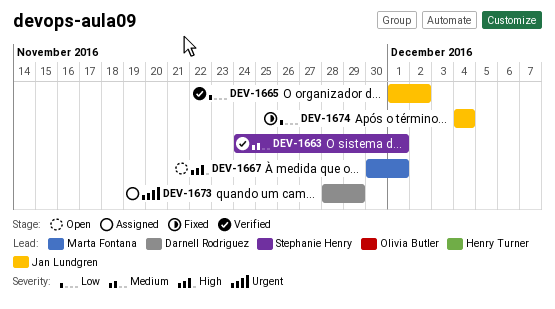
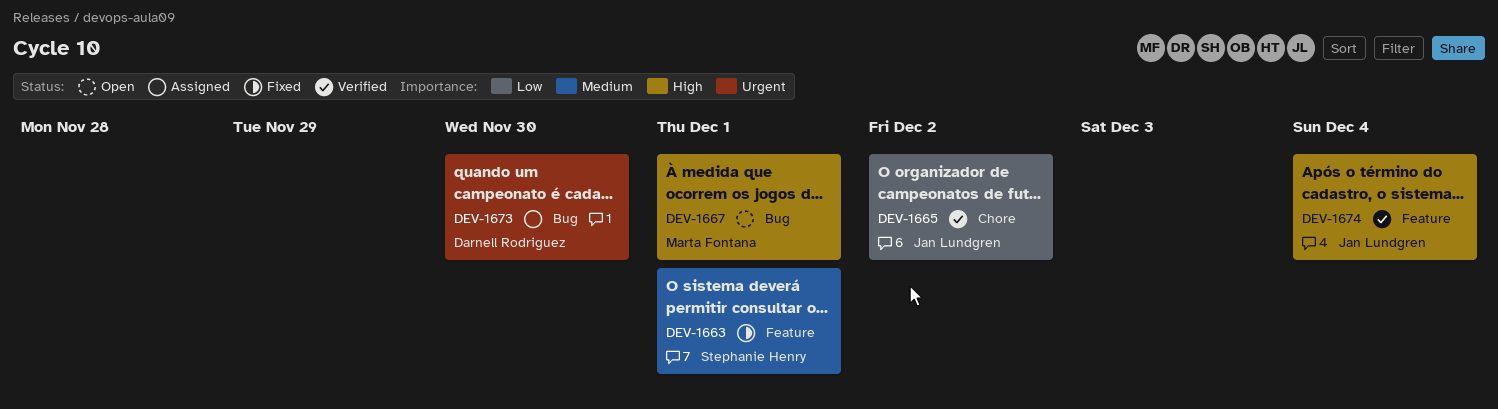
DEV-1663, status: Verified -> Fixed
DEV-1673, due: Nov 29 -> Nov 30
DEV-1674, status: Fixed -> Verified
DEV-1674, priority: Low -> High

